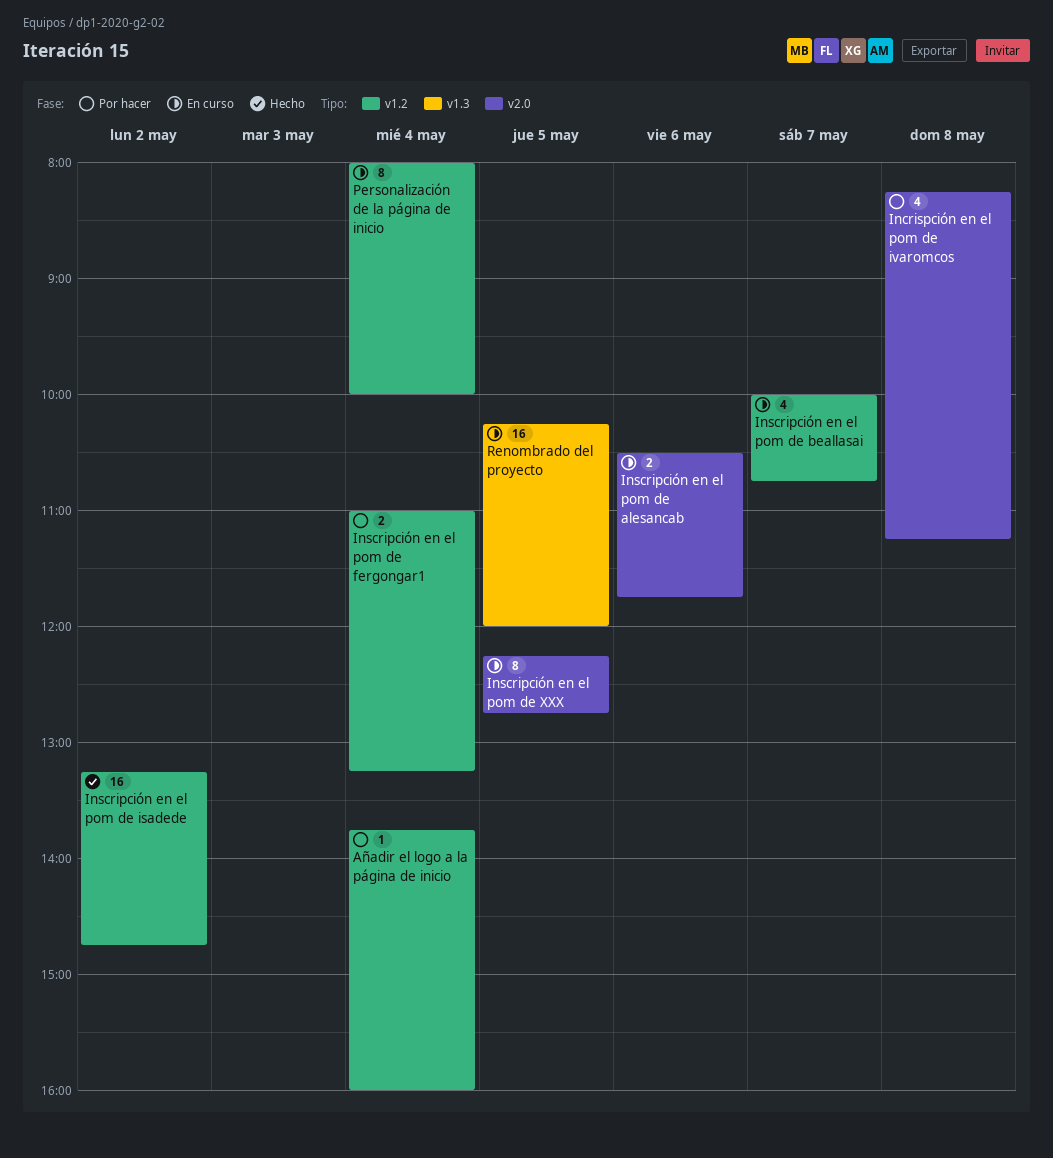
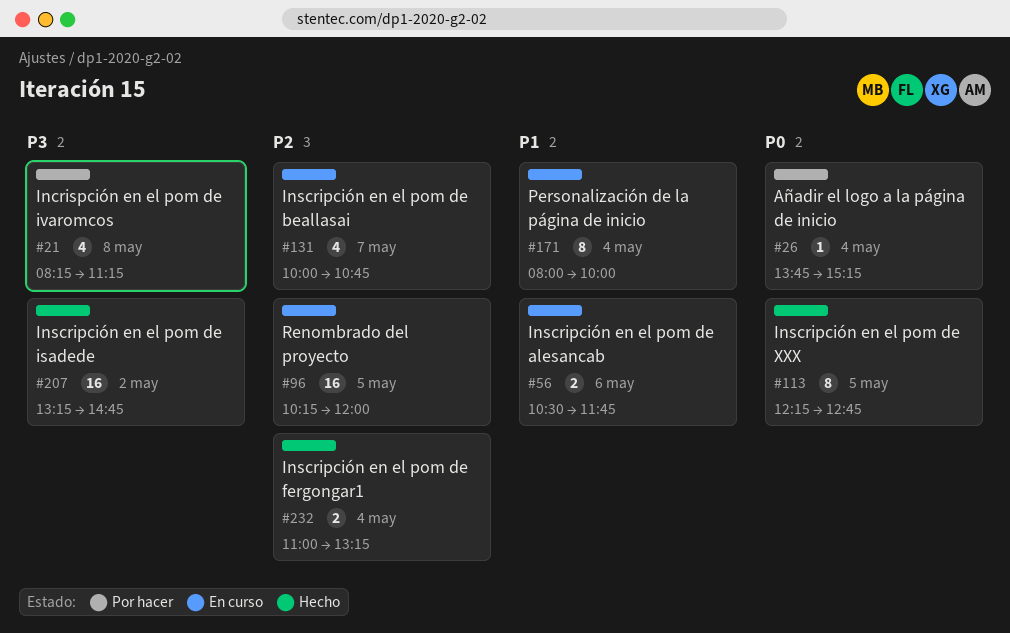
Añadir el logo a la página de inicio, ends: 16:00 -> 15:15
Inscripción en el pom de fergongar1, status: Por hacer -> Hecho
Inscripción en el pom de XXX, status: En curso -> Hecho

